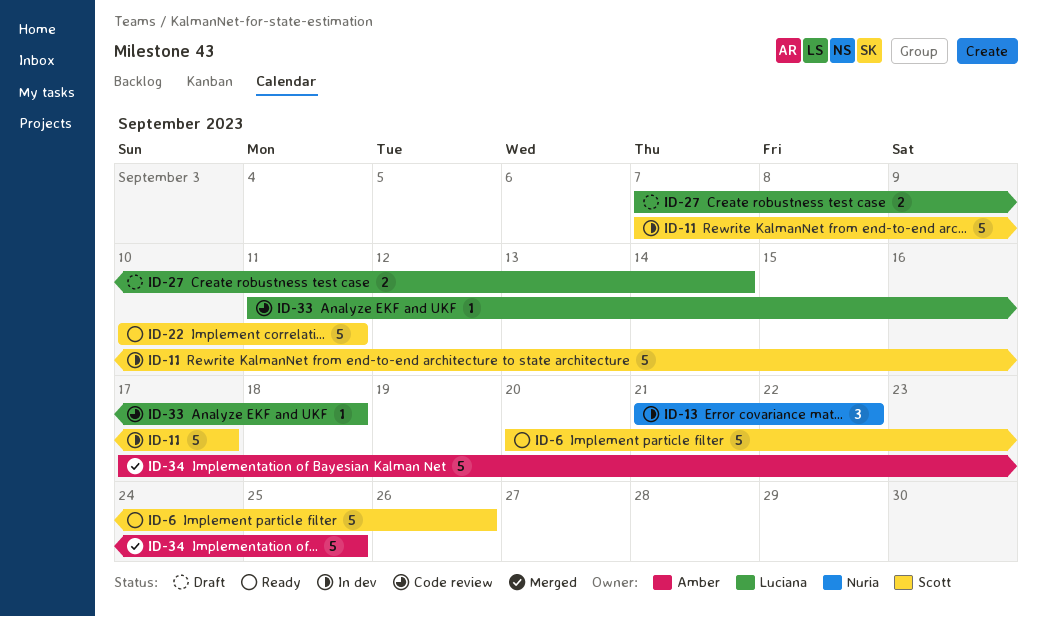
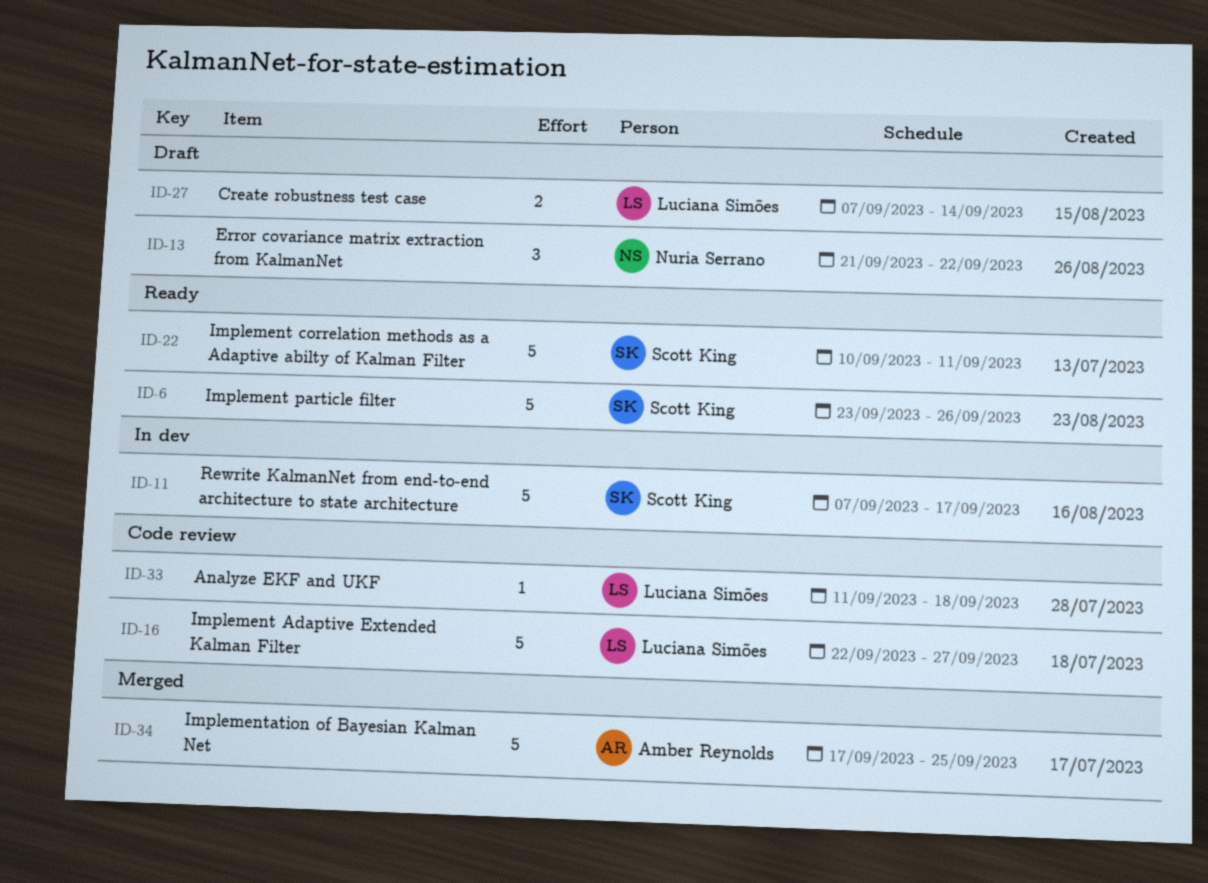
ID-6, start: Sep 20 -> Sep 23
ID-13, status: In dev -> Draft
ID-16: none -> present

